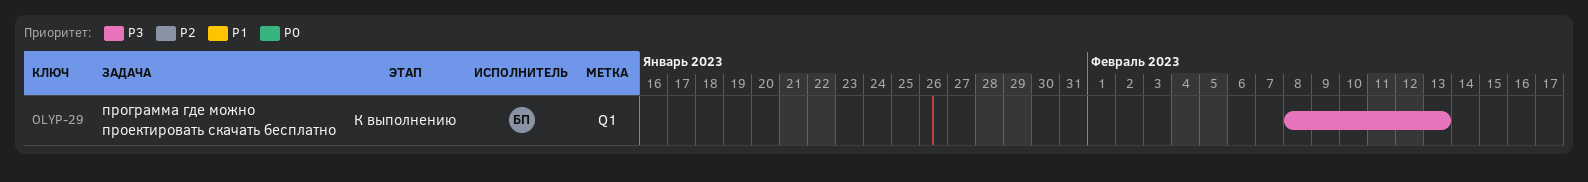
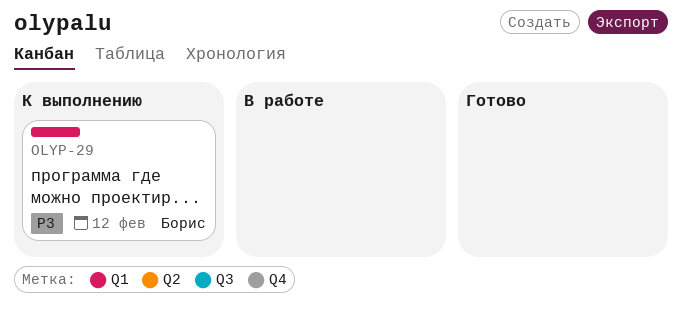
OLYP-29, due: Feb 13 -> Feb 12

